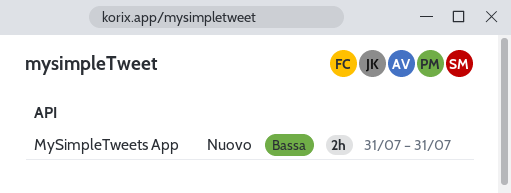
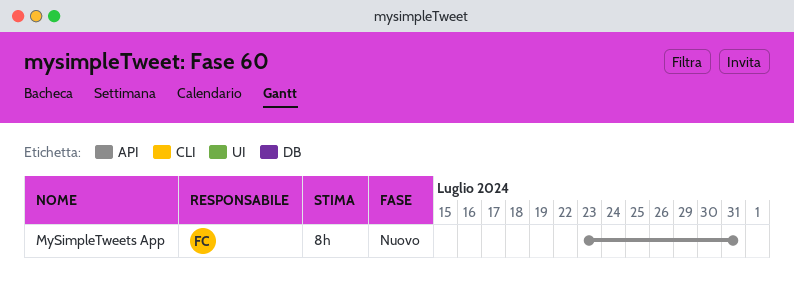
MySimpleTweets App, estimate: 2h -> 8h
MySimpleTweets App, start: Jul 31 -> Jul 23

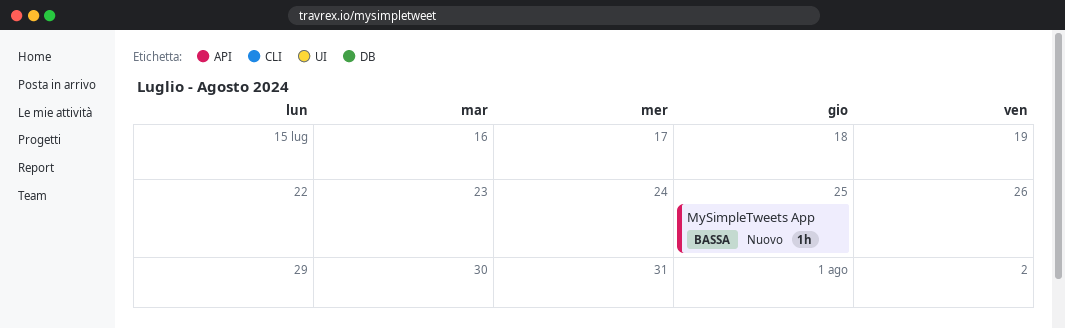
MySimpleTweets App, estimate: 8h -> 1h
MySimpleTweets App, due: Jul 31 -> Jul 25

